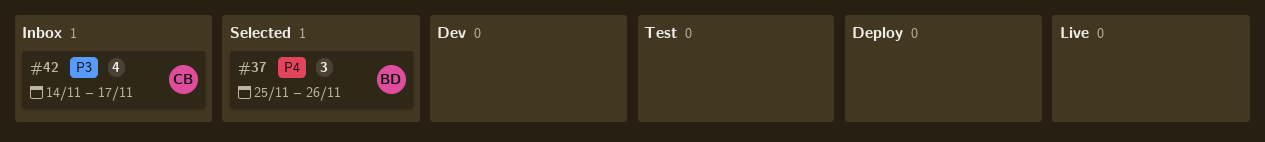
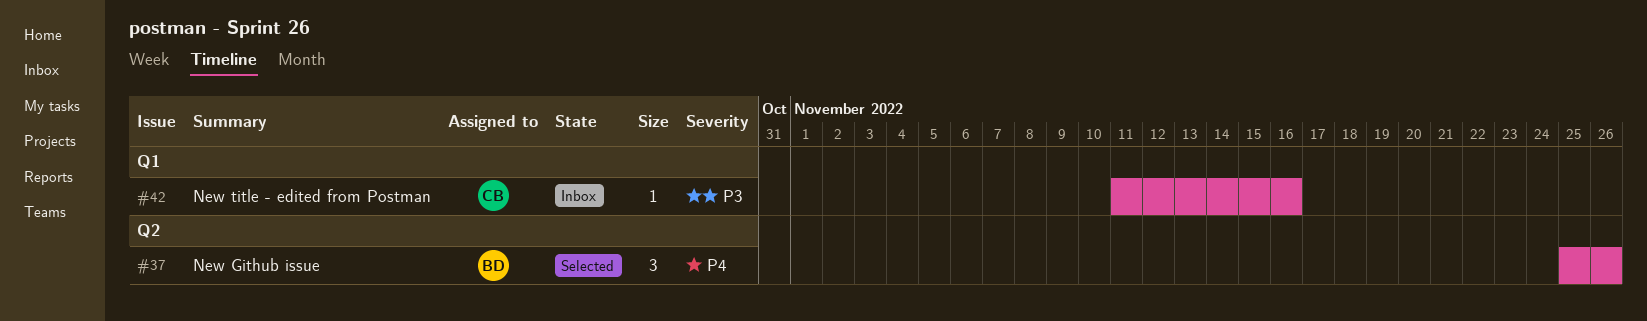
#42, estimate: 4 -> 1
#42, start: Nov 14 -> Nov 11
#42, due: Nov 17 -> Nov 16

